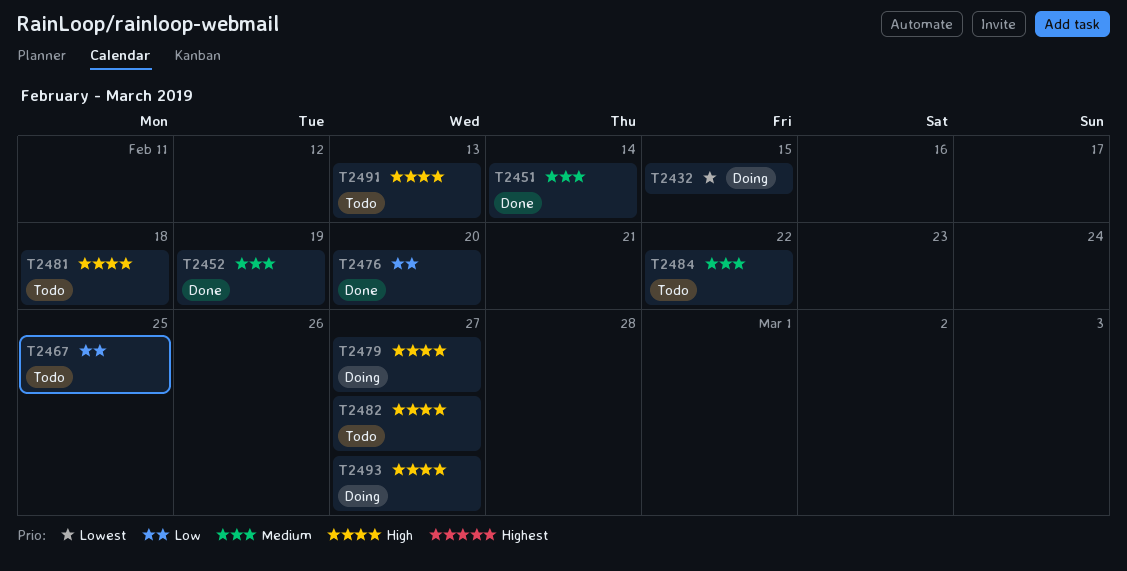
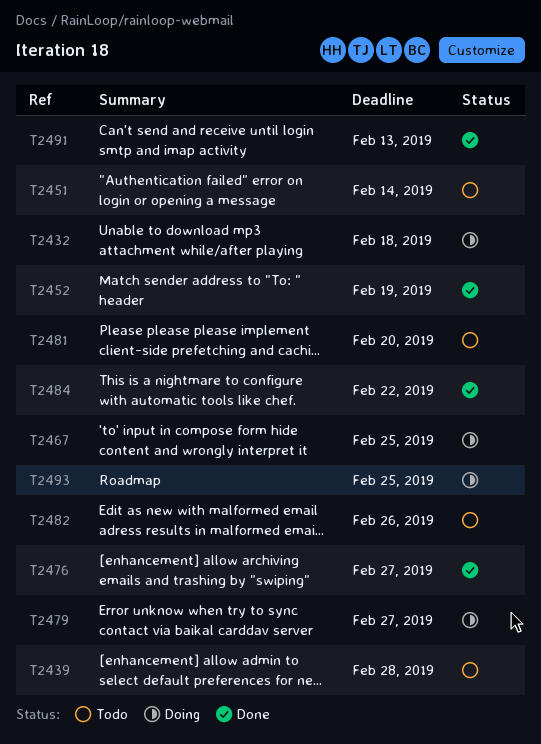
T2432, due: Feb 15 -> Feb 18
T2439: none -> present
T2451, status: Done -> Todo
T2467, status: Todo -> Doing
T2476, due: Feb 20 -> Feb 27
T2481, due: Feb 18 -> Feb 20
T2482, due: Feb 27 -> Feb 26
T2484, status: Todo -> Done
T2491, status: Todo -> Done
T2493, due: Feb 27 -> Feb 25

